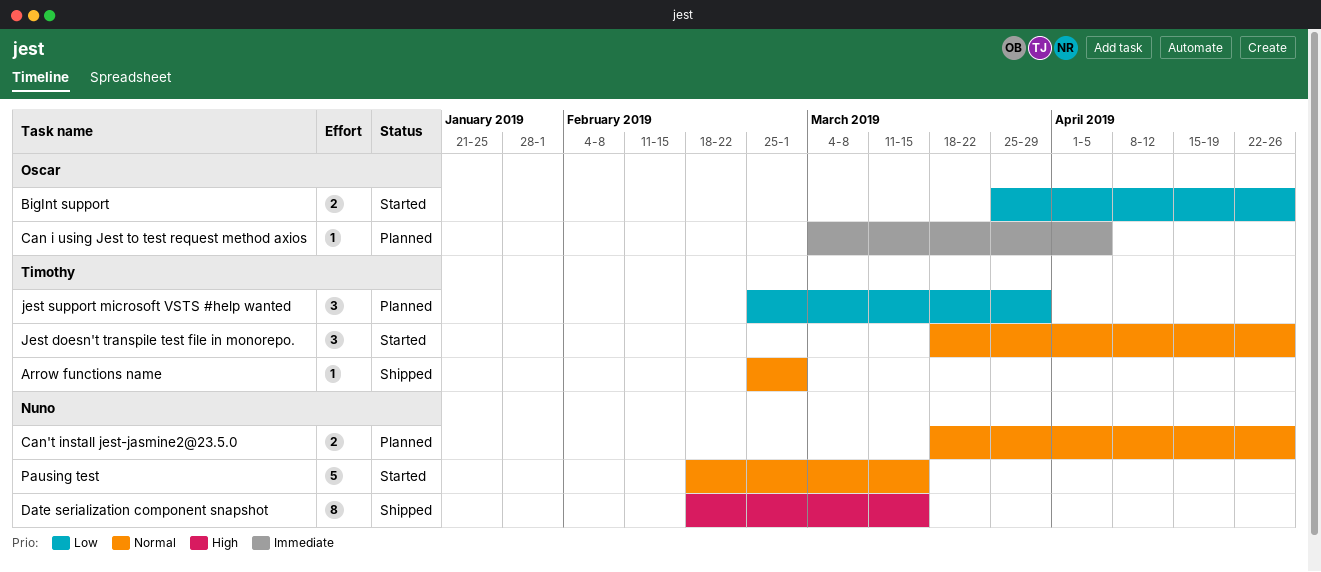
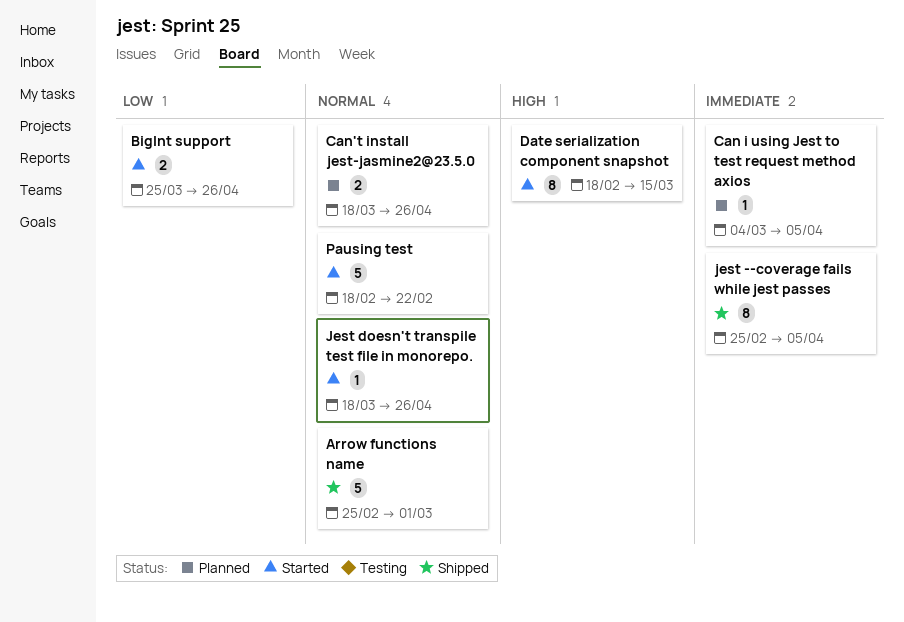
Arrow functions name, estimate: 1 -> 5
Date serialization component snapshot, status: Shipped -> Started
jest --coverage fails while jest passes: none -> present
Jest doesn't transpile test file in monorepo., estimate: 3 -> 1
jest support microsoft VSTS #help wanted: present -> none
Pausing test, due: Mar 15 -> Feb 22

